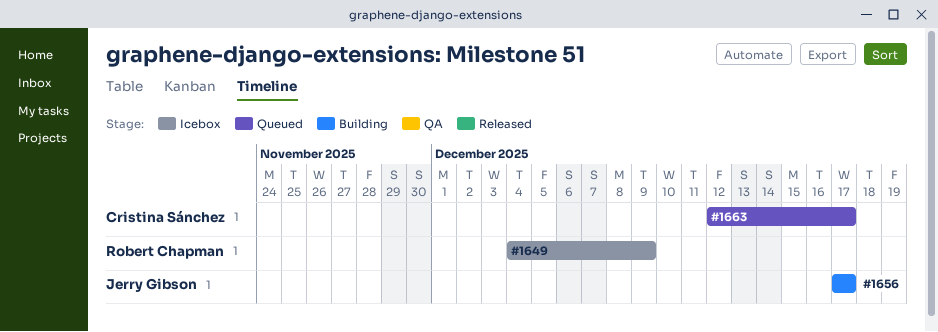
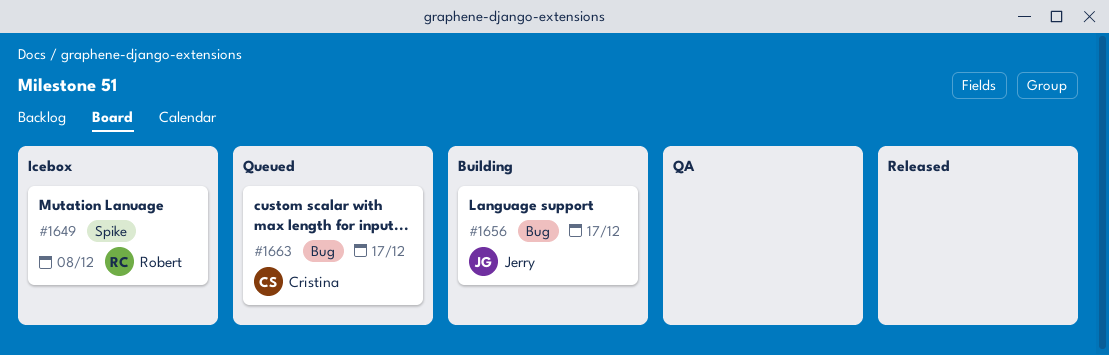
#1649, due: Dec 9 -> Dec 8

